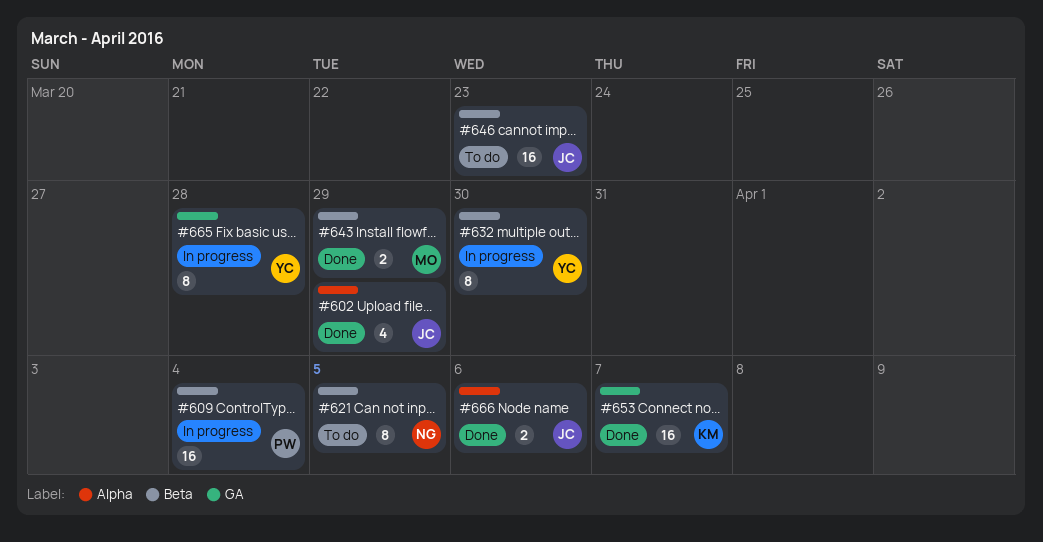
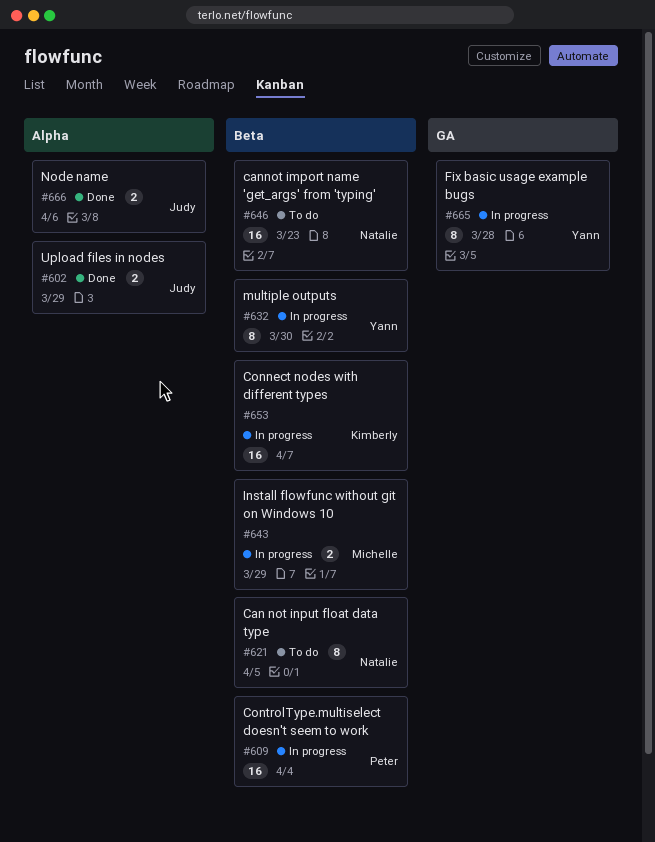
#602, estimate: 4 -> 2
#643, status: Done -> In progress
#646, owner: Judy -> Natalie
#653, status: Done -> In progress
#653, label: GA -> Beta

